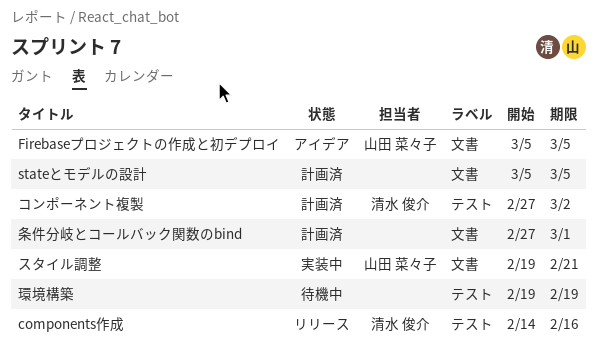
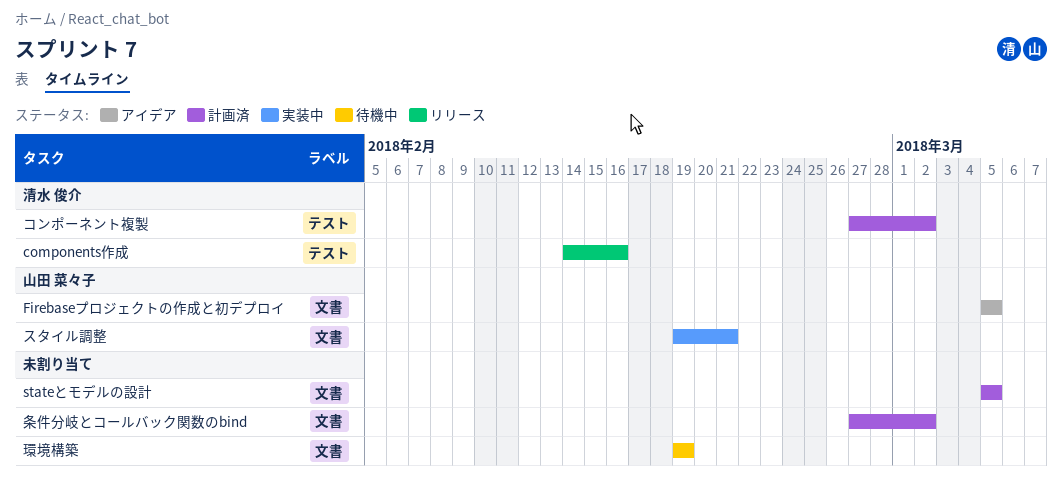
条件分岐とコールバック関数のbind, due: Mar 1 -> Mar 2
環境構築, label: テスト -> 文書

